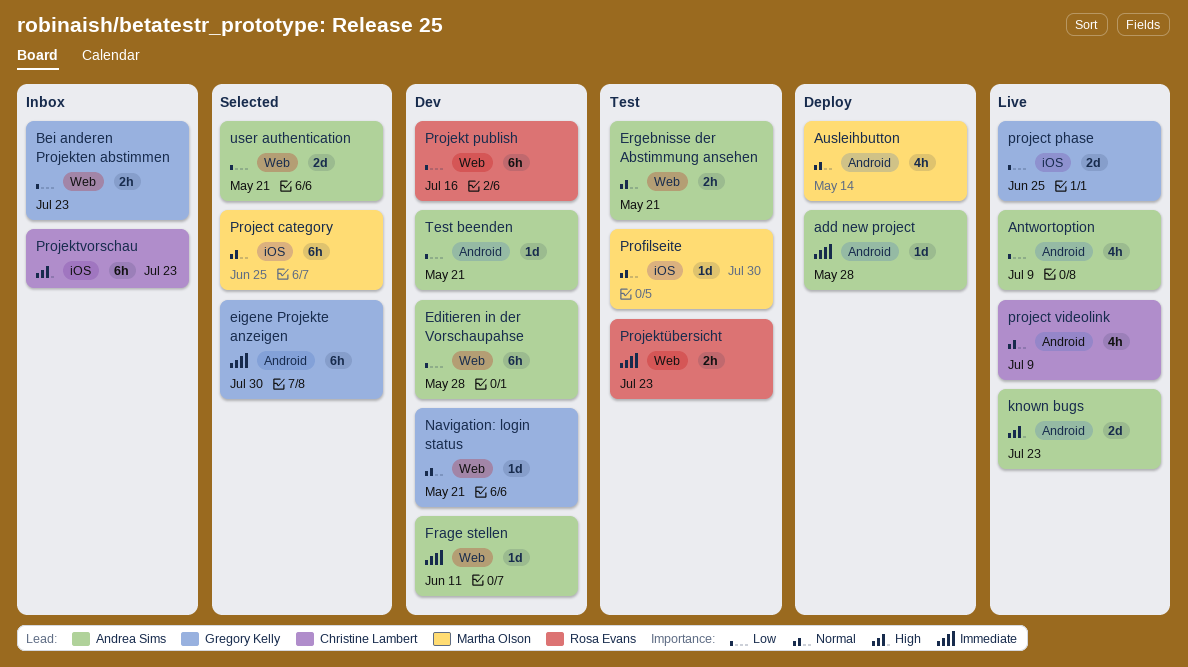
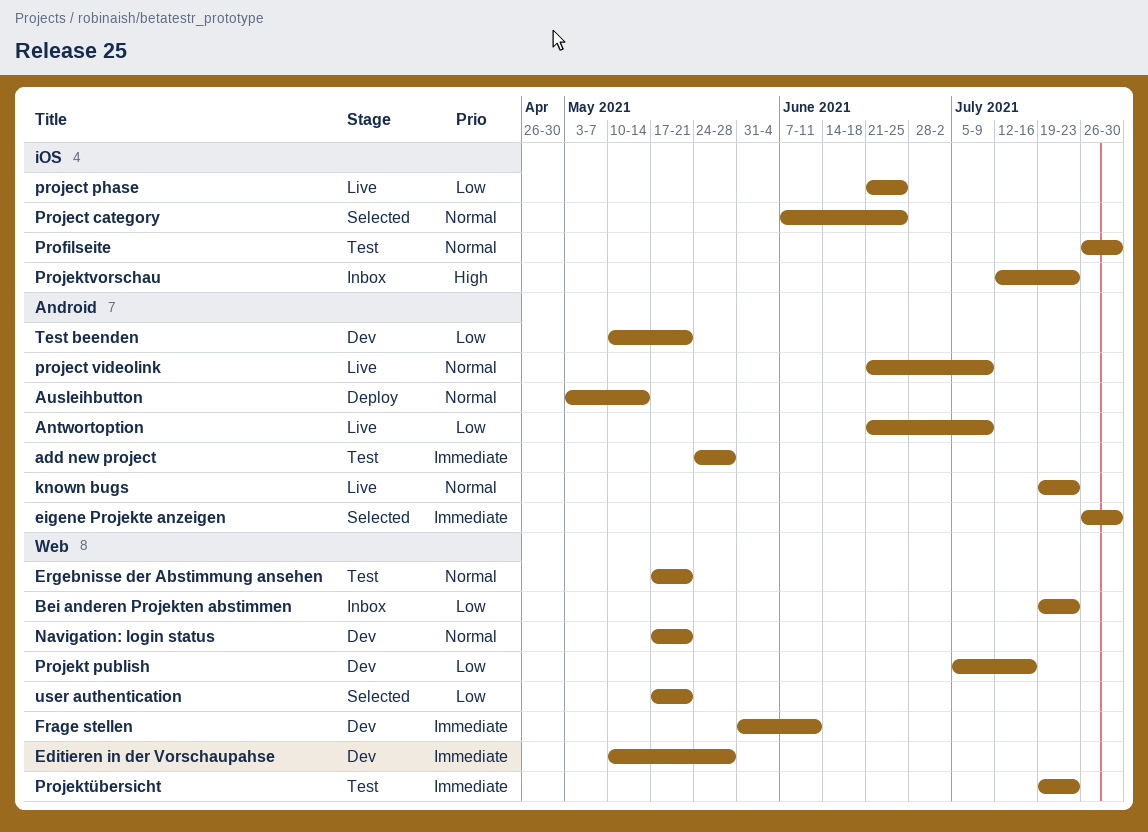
add new project, status: Deploy -> Test
Editieren in der Vorschaupahse, priority: Low -> Immediate
known bugs, priority: High -> Normal

